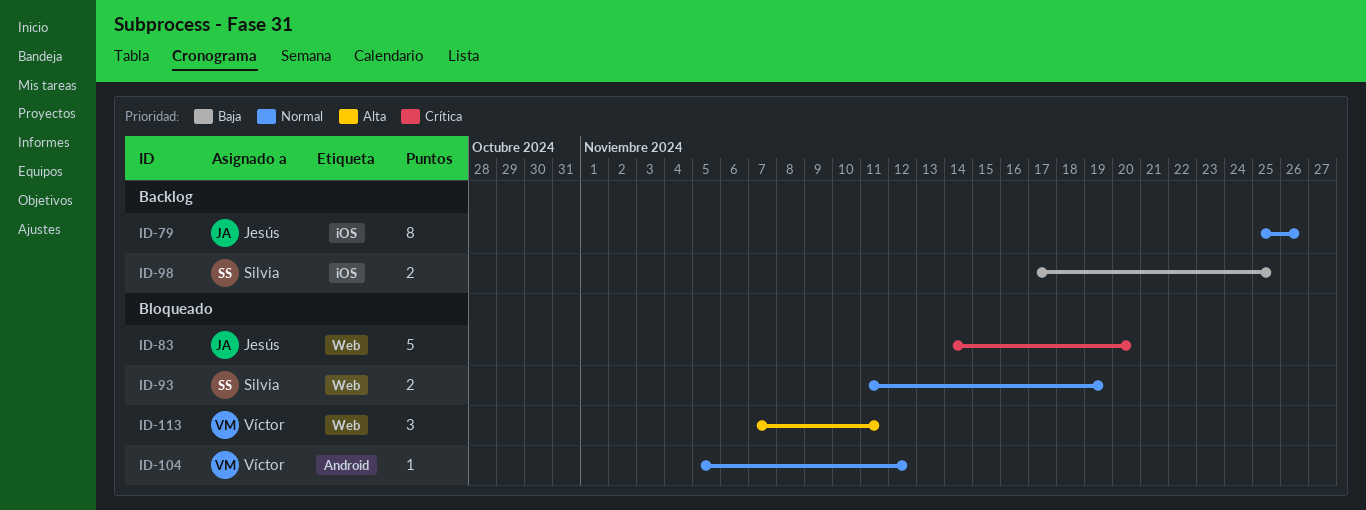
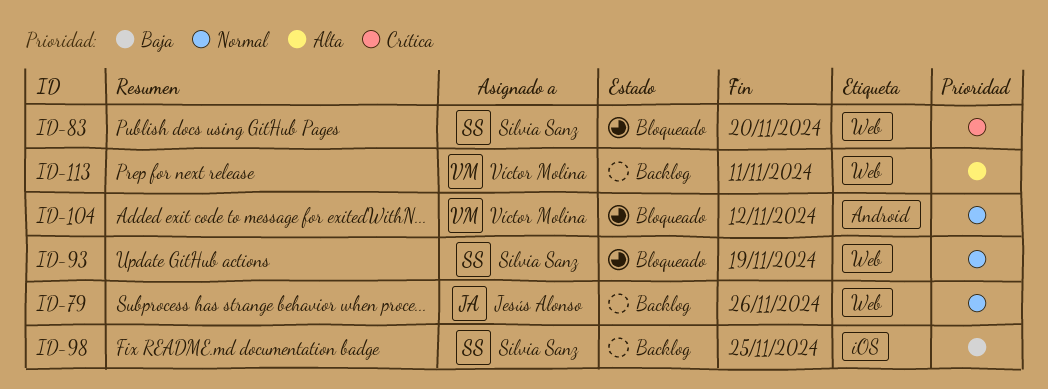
ID-79, label: iOS -> Web
ID-83, owner: Jesús Alonso -> Silvia Sanz
ID-113, status: Bloqueado -> Backlog

